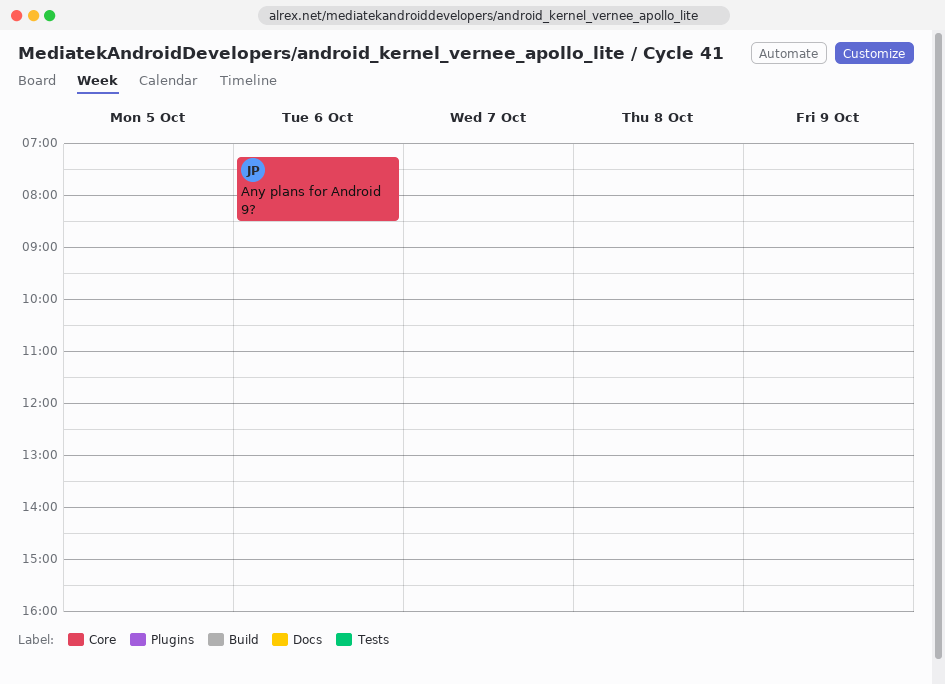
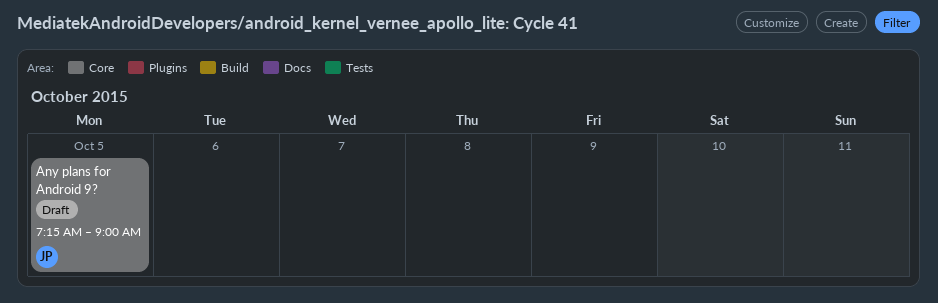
Any plans for Android 9?, day: Oct 6 -> Oct 5
Any plans for Android 9?, ends: 08:30 -> 09:00

